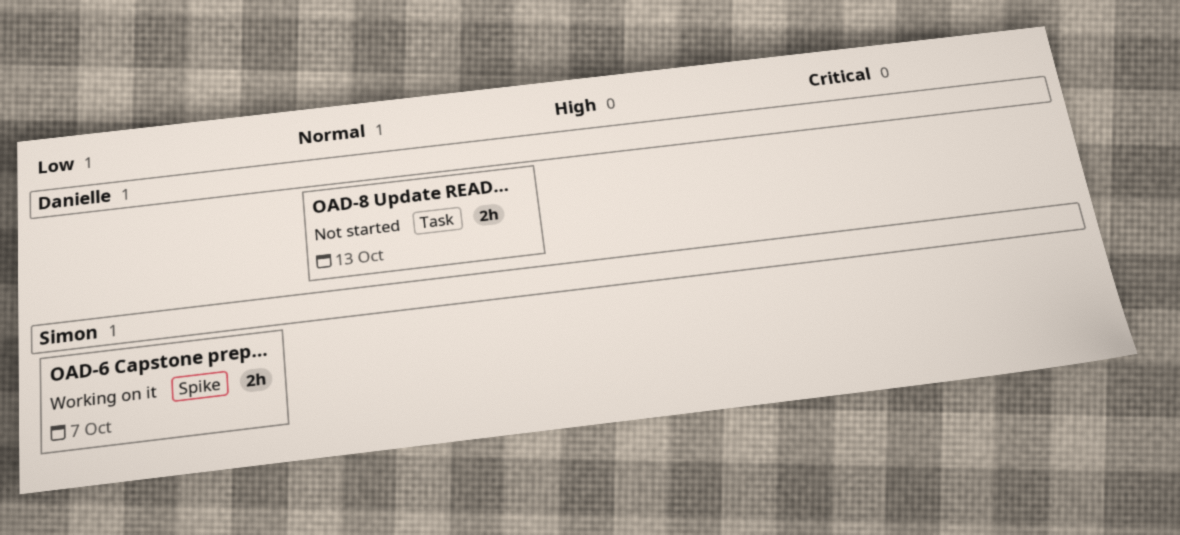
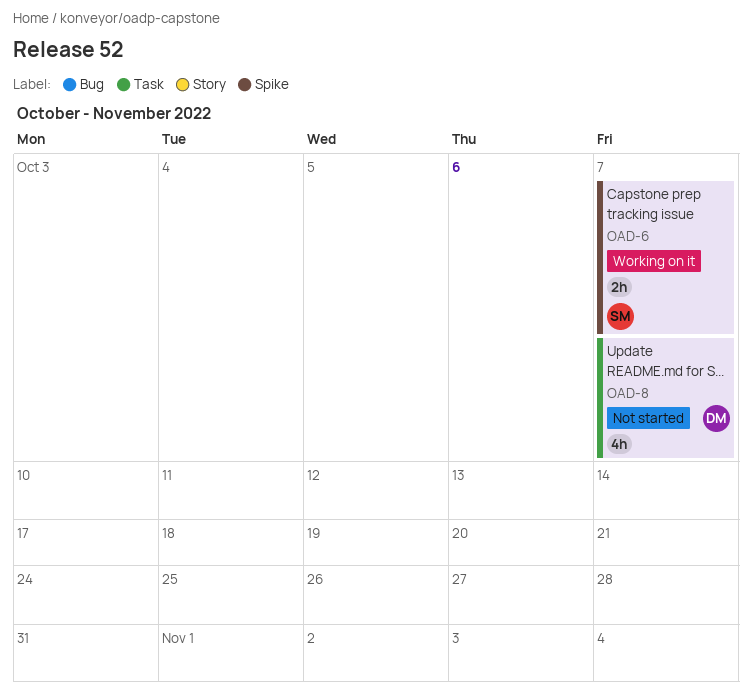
OAD-8, estimate: 2h -> 4h
OAD-8, due: Oct 13 -> Oct 7

